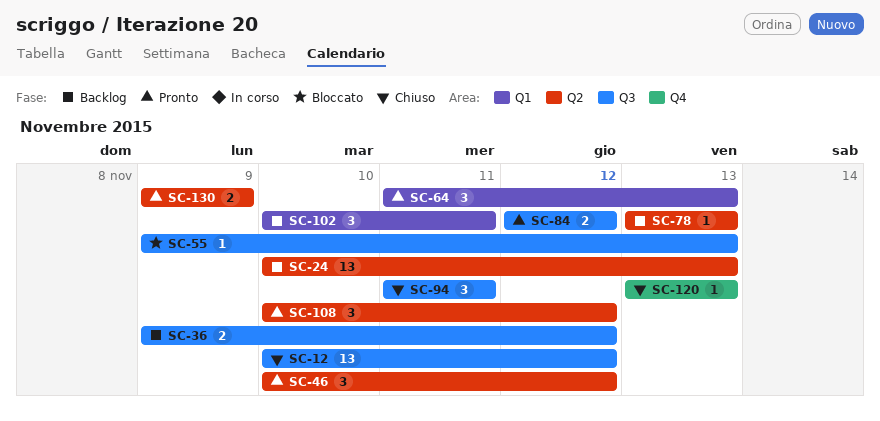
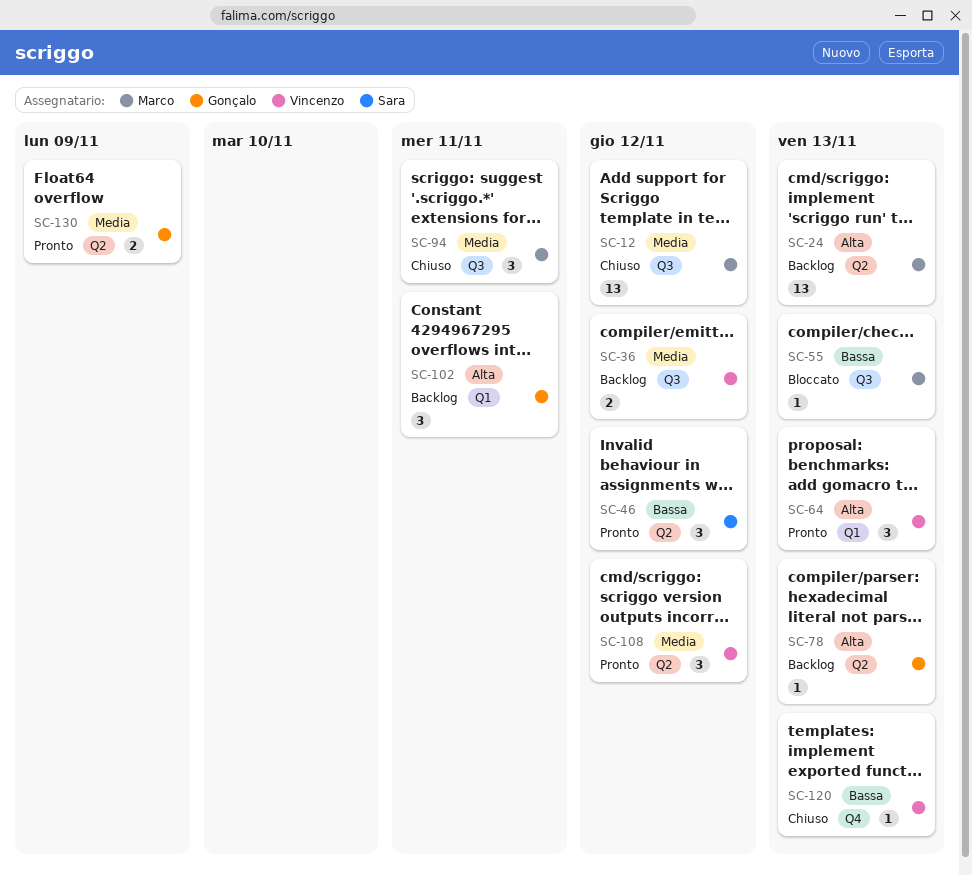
SC-84: present -> none

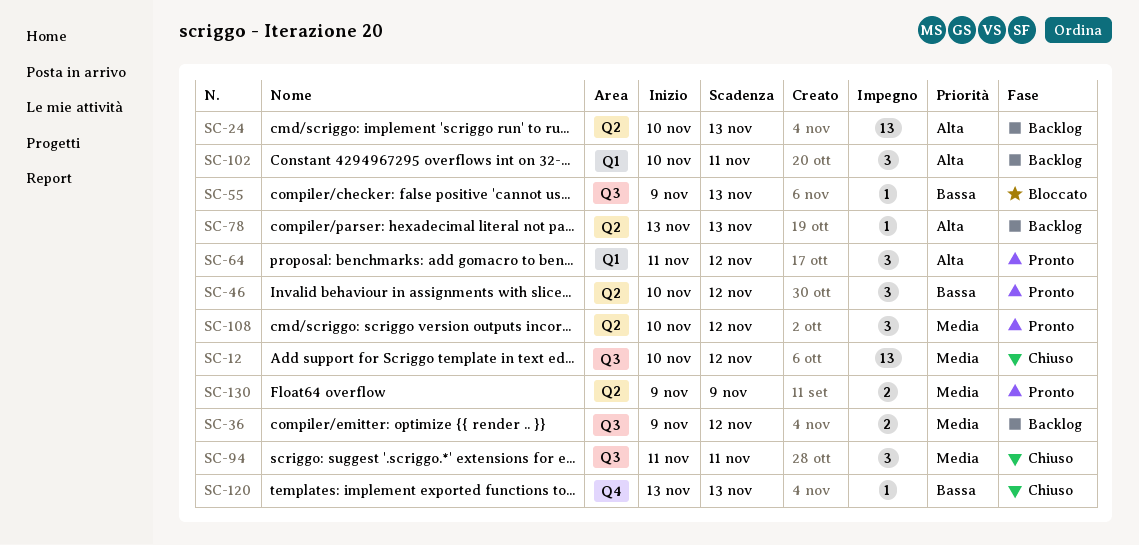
SC-64, due: Nov 13 -> Nov 12

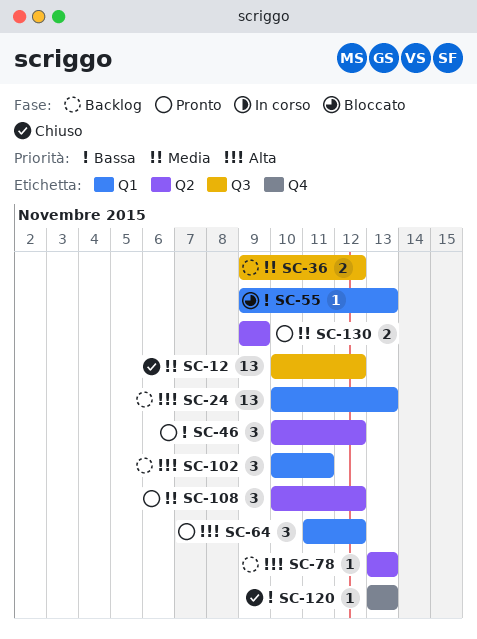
SC-24, label: Q2 -> Q1
SC-55, label: Q3 -> Q1
SC-94: present -> none

